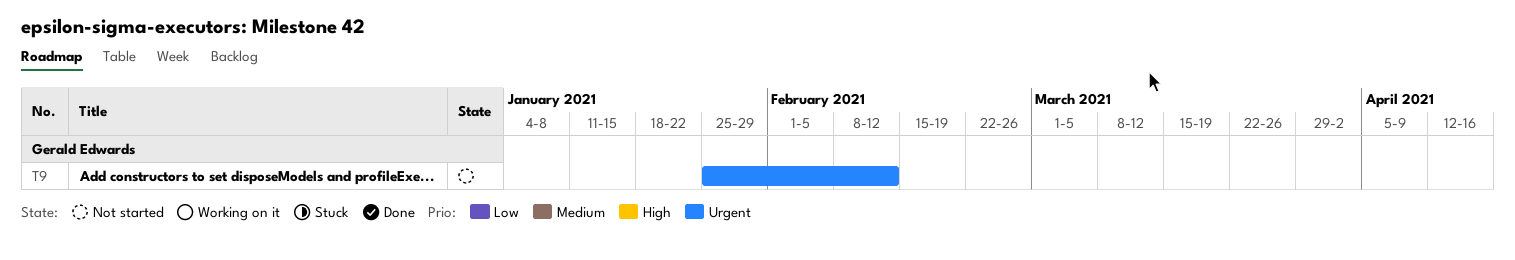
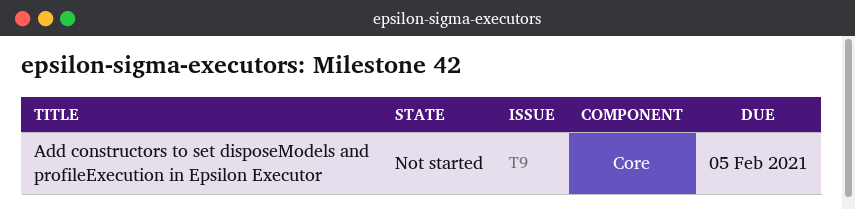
T9, due: Feb 12 -> Feb 5

